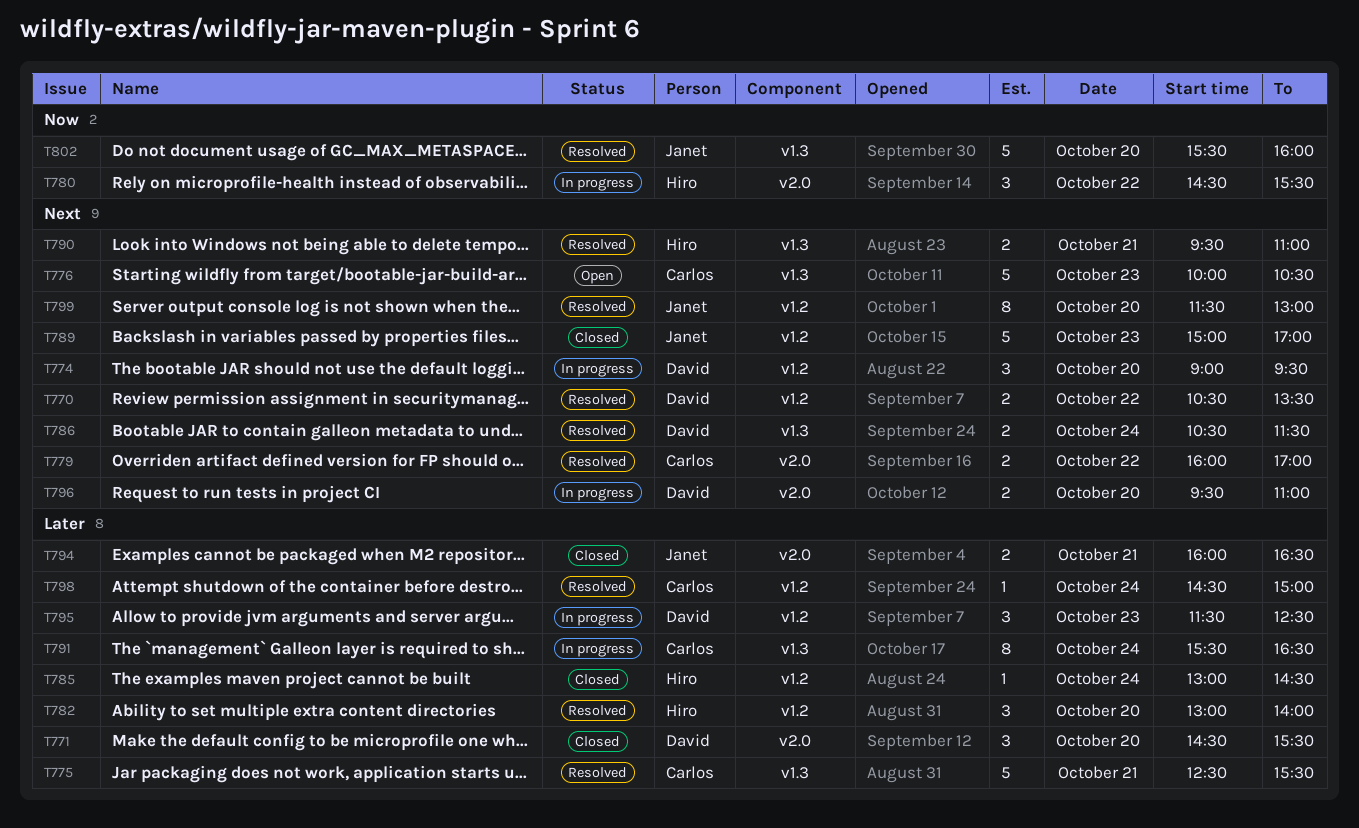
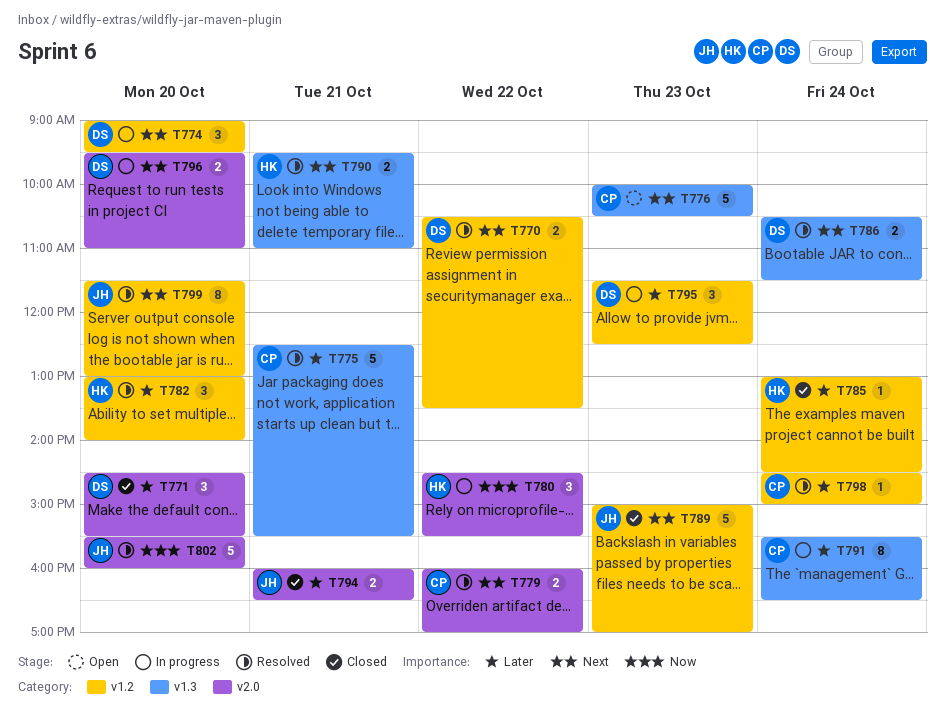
T802, label: v1.3 -> v2.0

